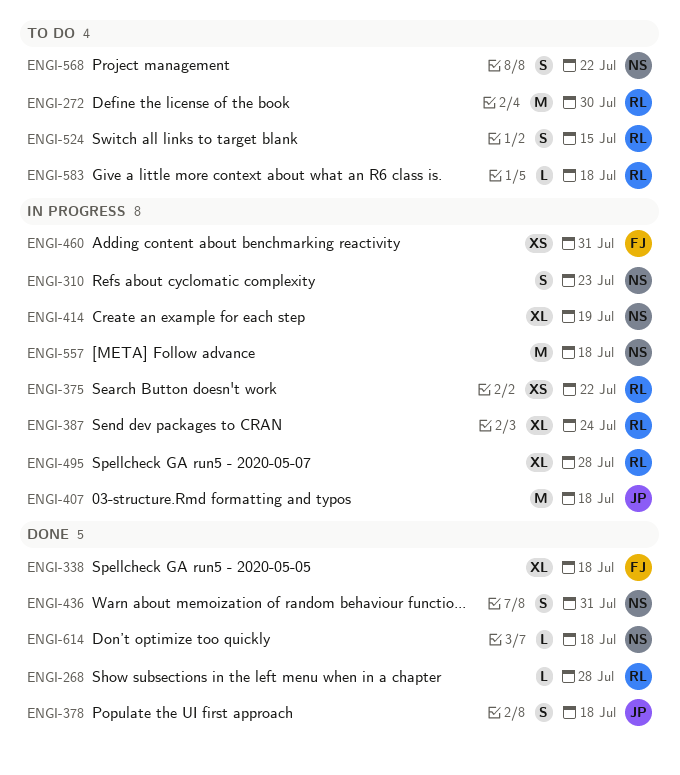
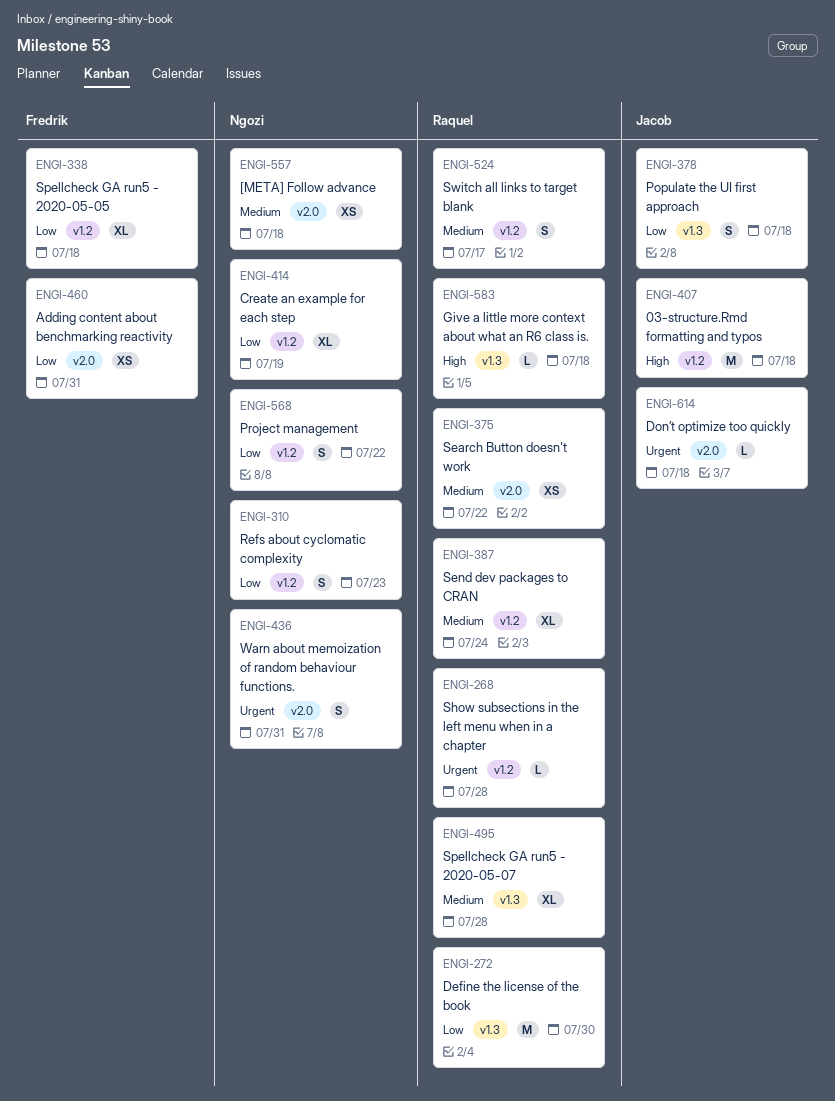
ENGI-524, due: Jul 15 -> Jul 17
ENGI-557, estimate: M -> XS
ENGI-614, owner: Ngozi -> Jacob

